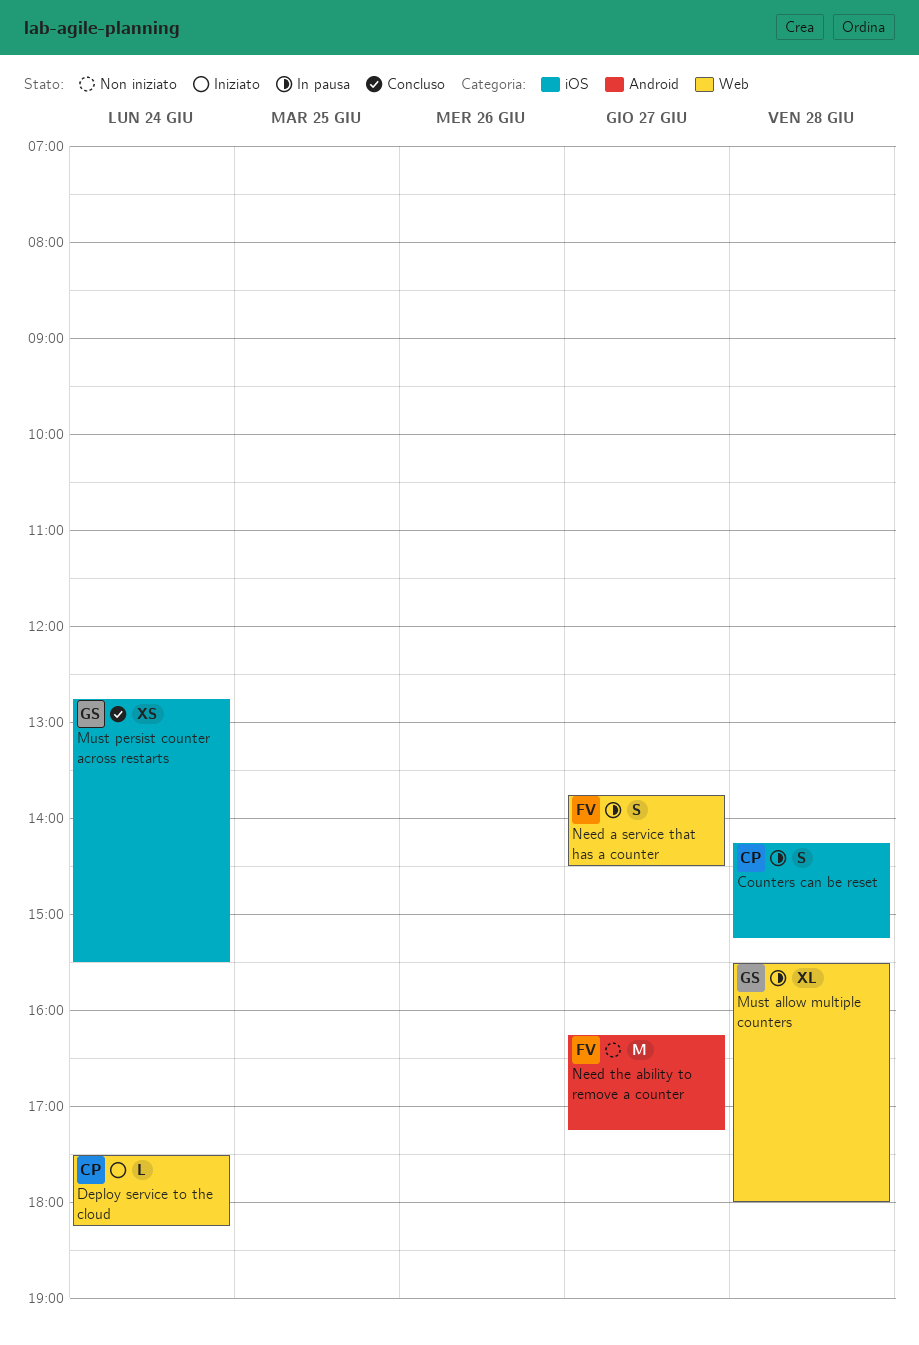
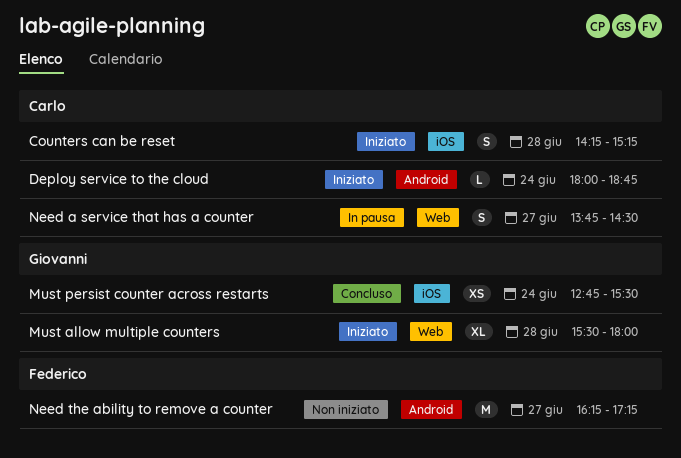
Counters can be reset, status: In pausa -> Iniziato
Deploy service to the cloud, label: Web -> Android
Deploy service to the cloud, begins: 17:30 -> 18:00
Deploy service to the cloud, ends: 18:15 -> 18:45
Must allow multiple counters, status: In pausa -> Iniziato
Need a service that has a counter, owner: Federico -> Carlo

